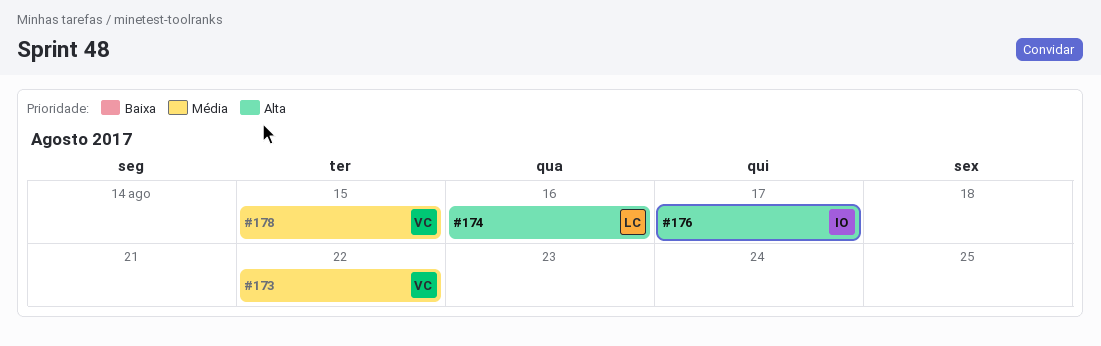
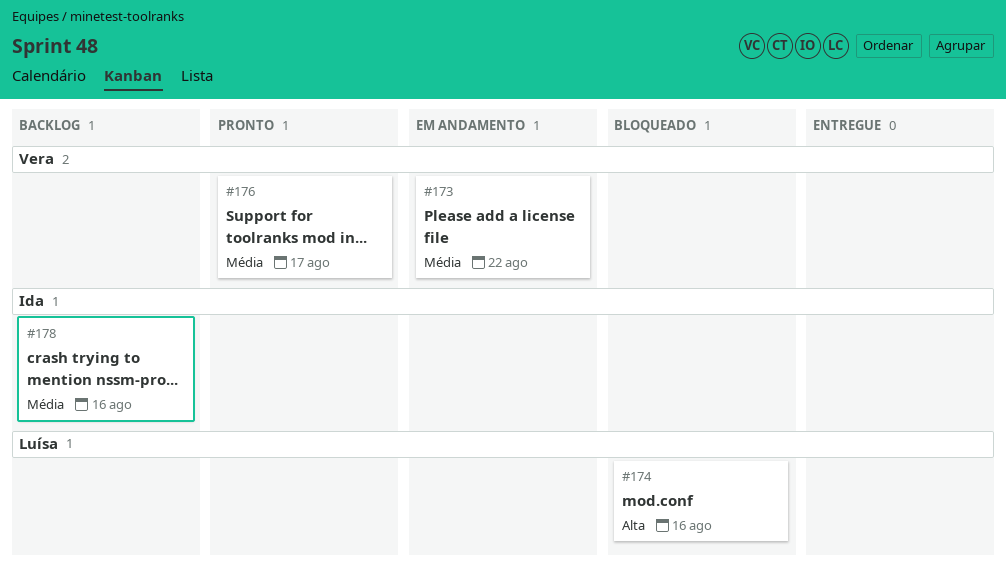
#176, owner: Ida -> Vera
#176, priority: Alta -> Média
#178, owner: Vera -> Ida
#178, due: Aug 15 -> Aug 16

